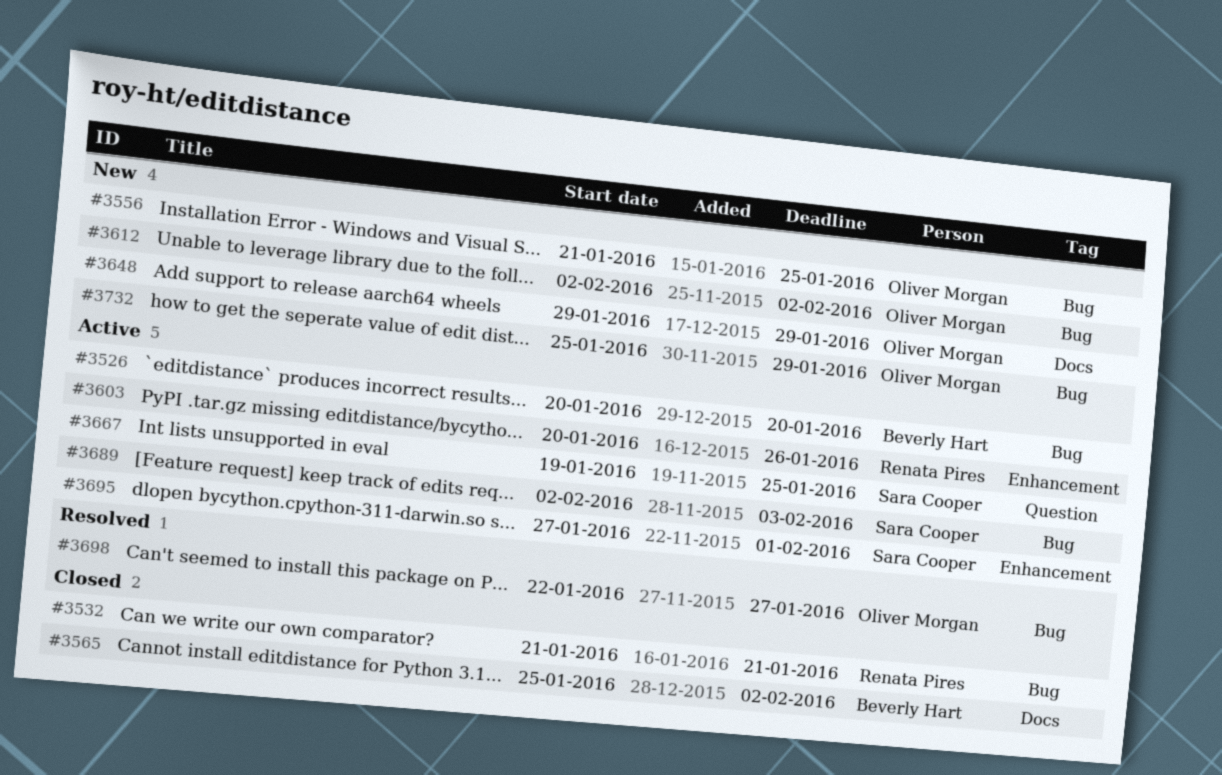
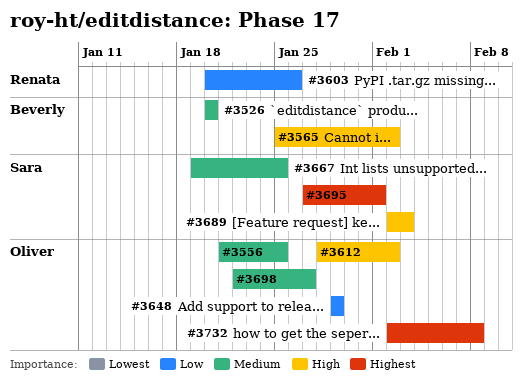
#3532: present -> none
#3612, start: Feb 2 -> Jan 28
#3732, start: Jan 25 -> Feb 2
#3732, due: Jan 29 -> Feb 8

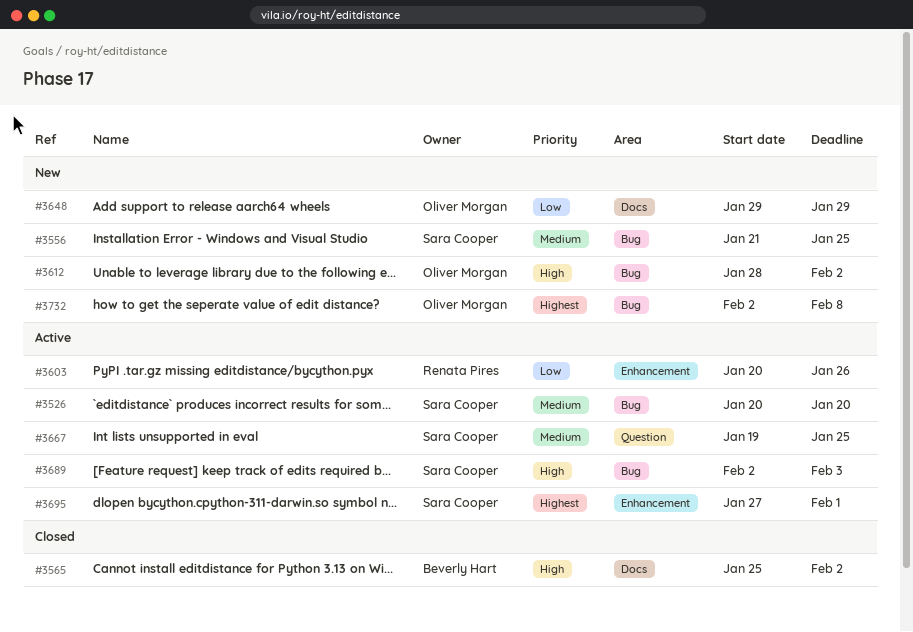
#3526, owner: Beverly Hart -> Sara Cooper
#3556, owner: Oliver Morgan -> Sara Cooper
#3698: present -> none

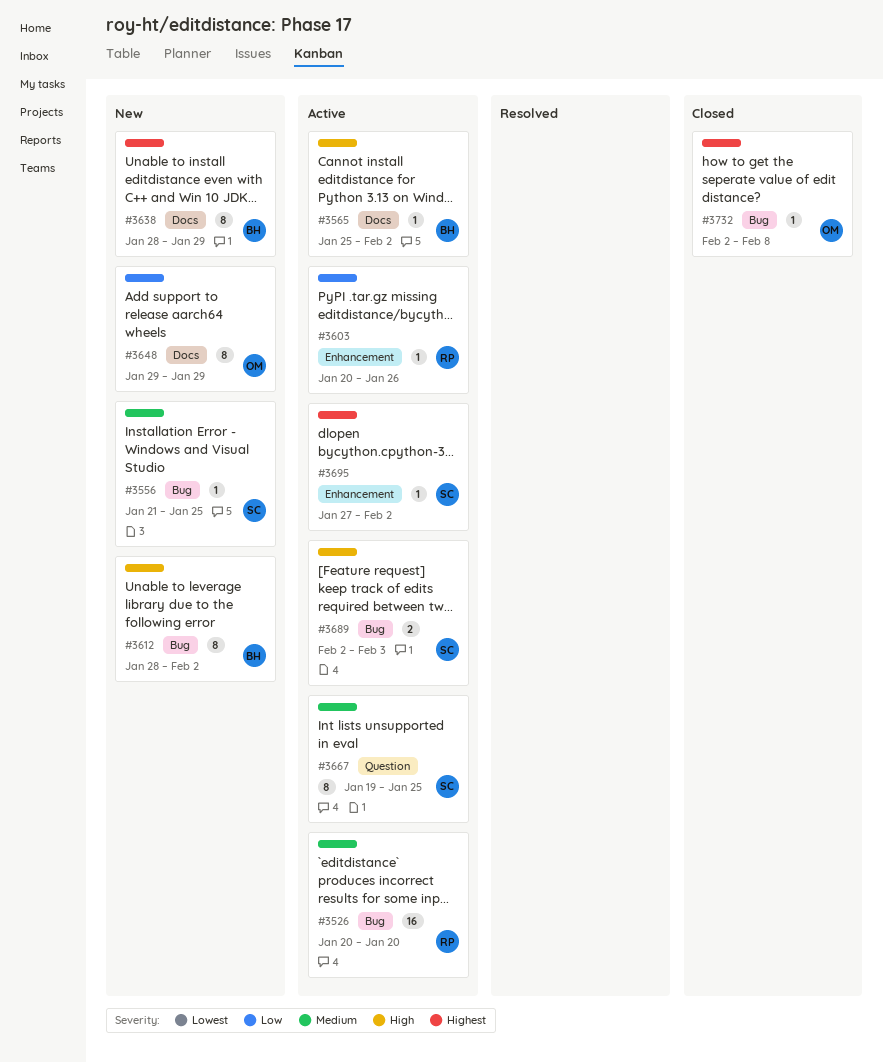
#3526, owner: Sara Cooper -> Renata Pires
#3565, status: Closed -> Active
#3612, owner: Oliver Morgan -> Beverly Hart
#3638: none -> present
#3695, due: Feb 1 -> Feb 2
#3732, status: New -> Closed

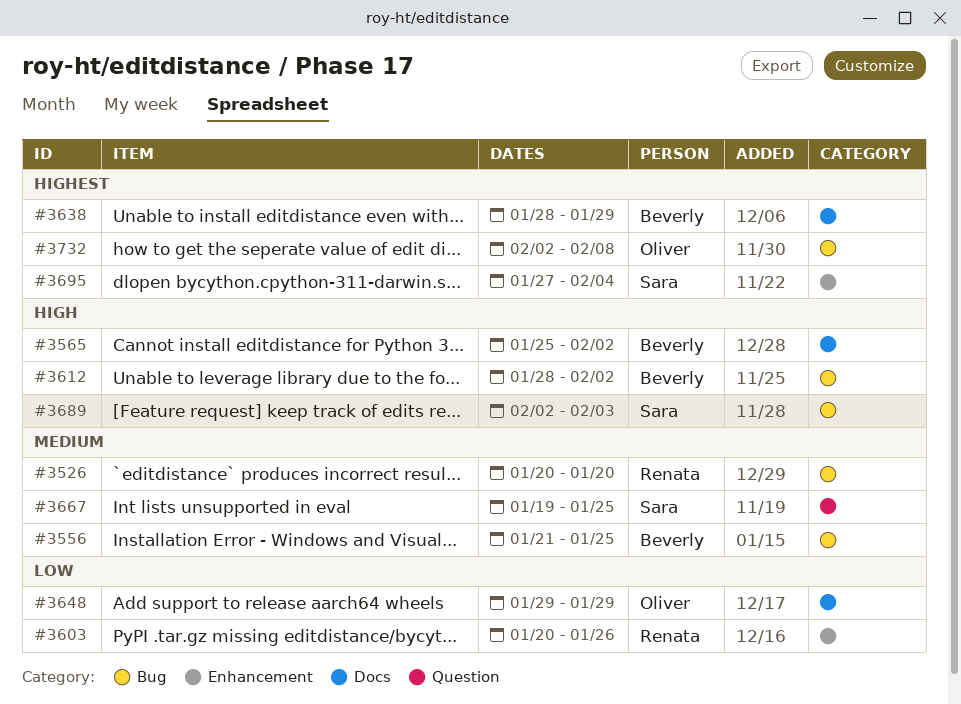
#3556, owner: Sara -> Beverly
#3695, due: Feb 2 -> Feb 4

